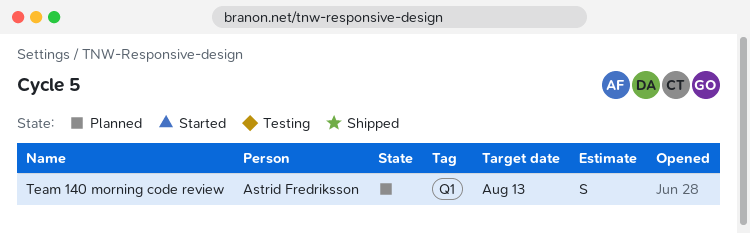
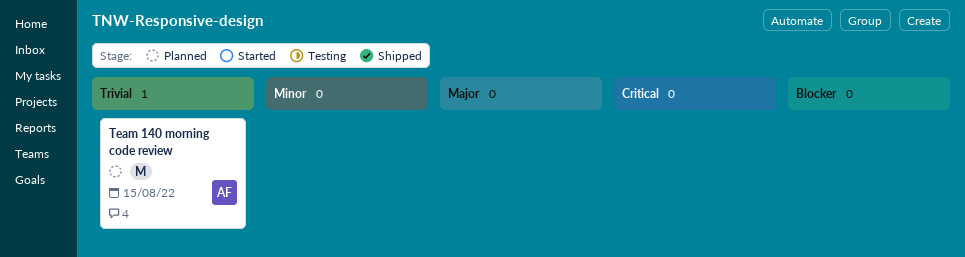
Team 140 morning code review, estimate: S -> M
Team 140 morning code review, due: Aug 13 -> Aug 15

